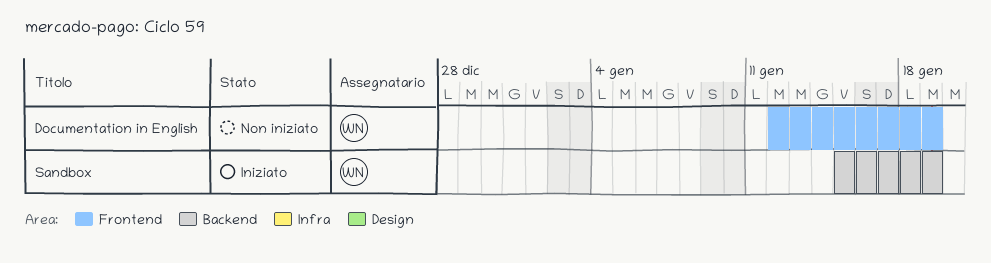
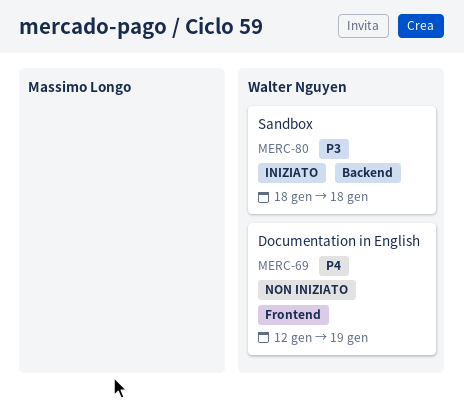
Sandbox, start: Jan 15 -> Jan 18
Sandbox, due: Jan 19 -> Jan 18

